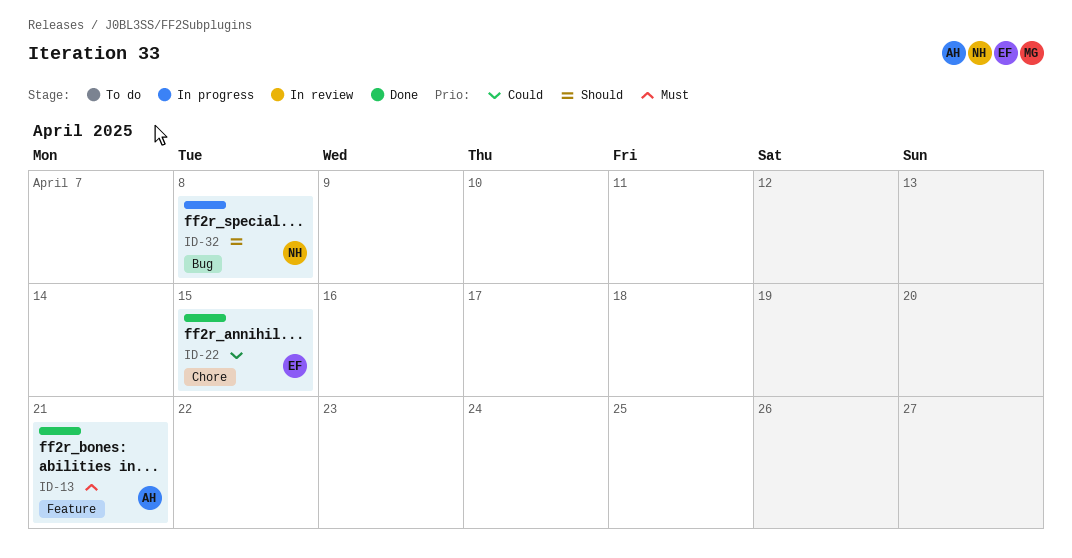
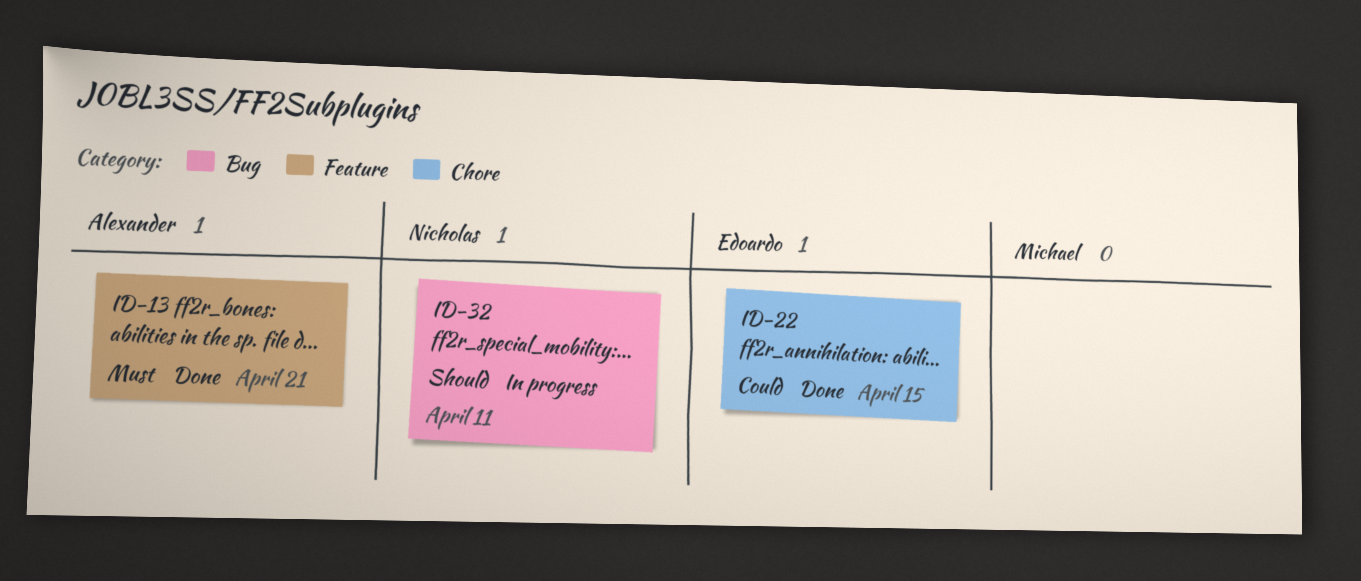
ID-32, due: Apr 8 -> Apr 11

